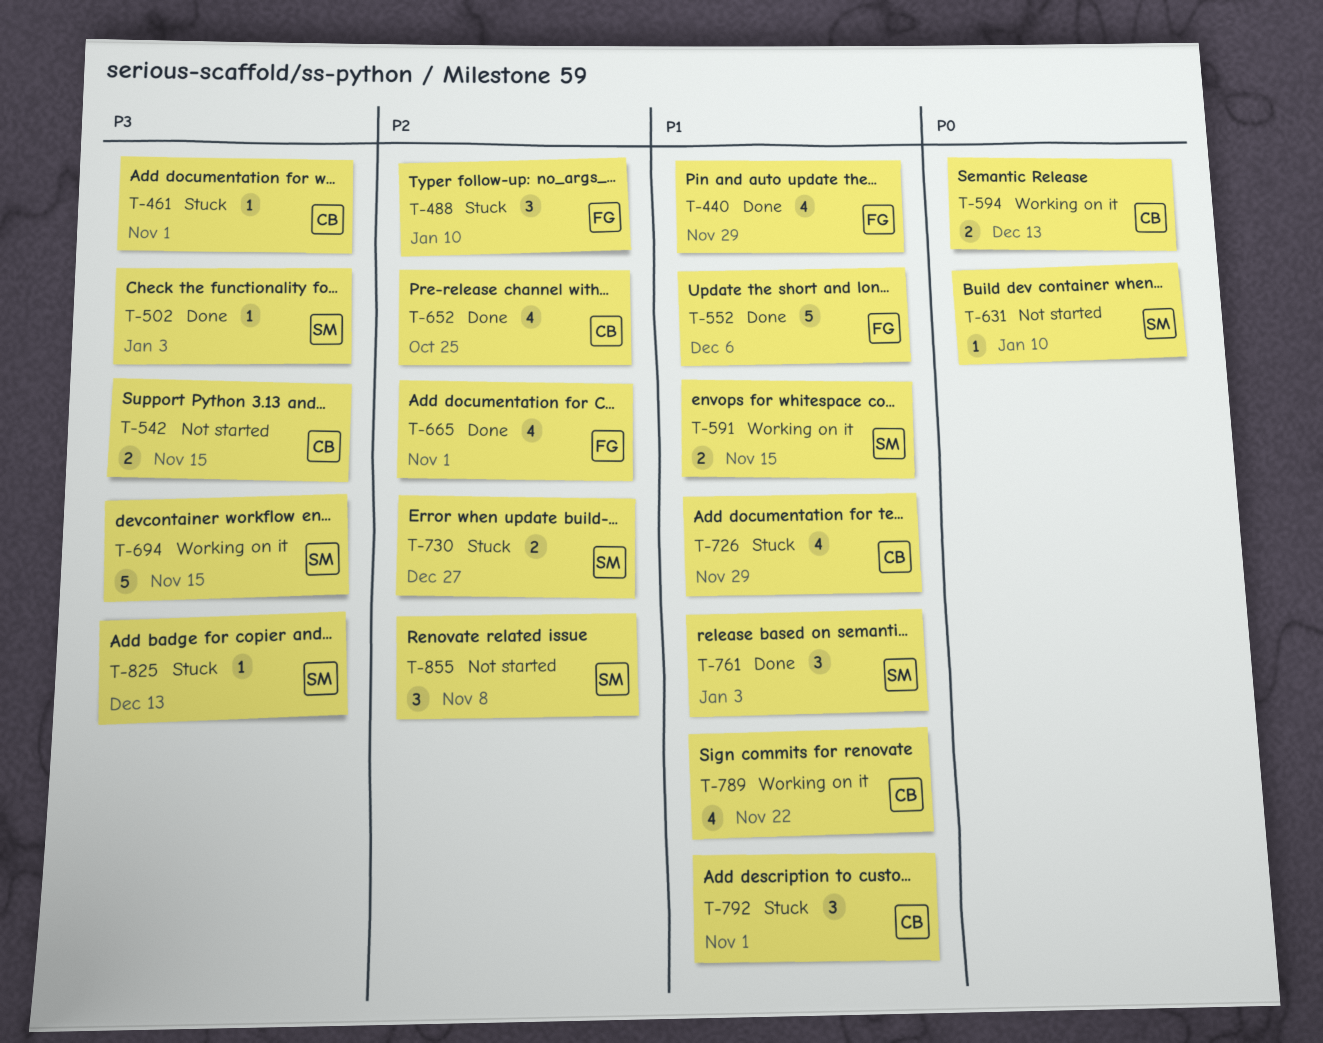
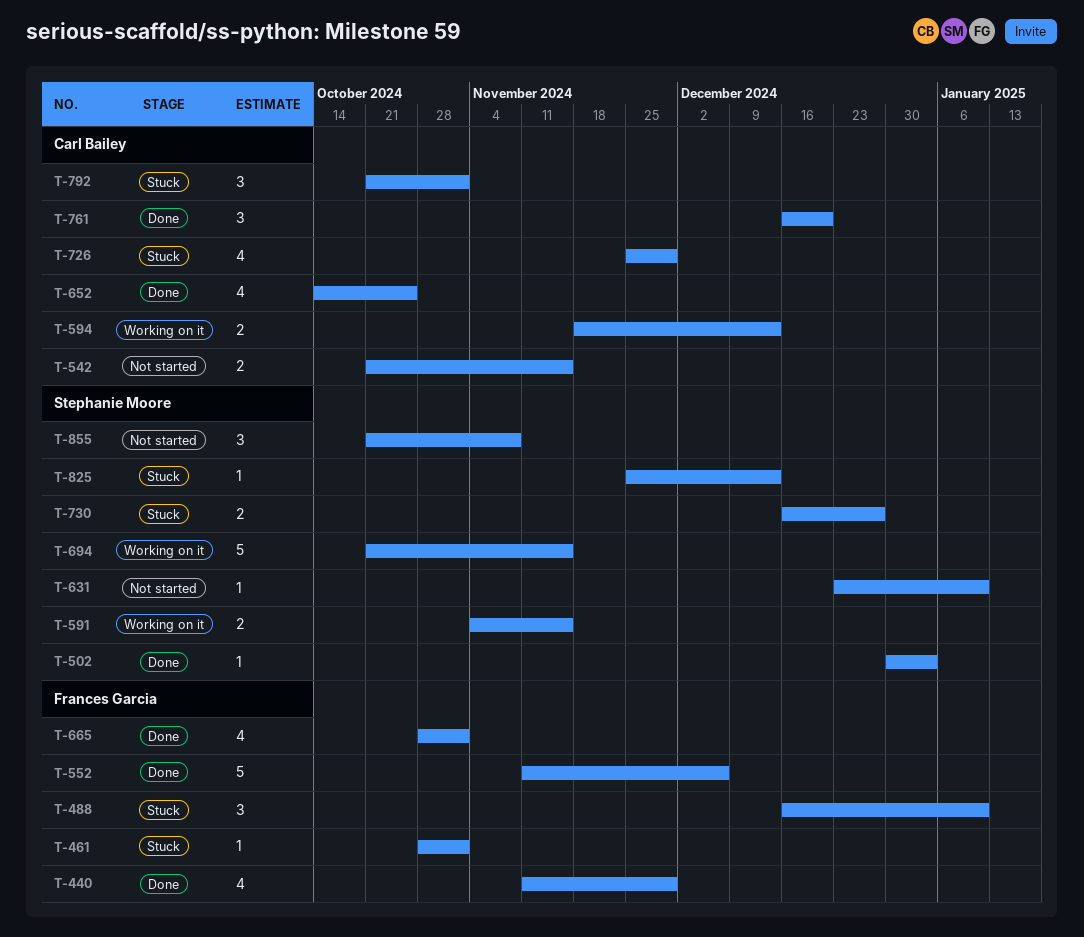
T-461, owner: Carl Bailey -> Frances Garcia
T-761, owner: Stephanie Moore -> Carl Bailey
T-761, due: Jan 3 -> Dec 20
T-789: present -> none

